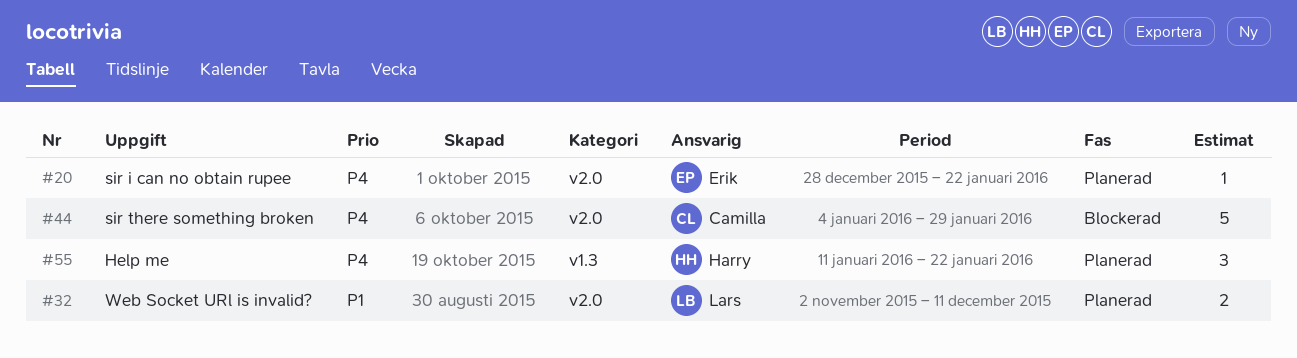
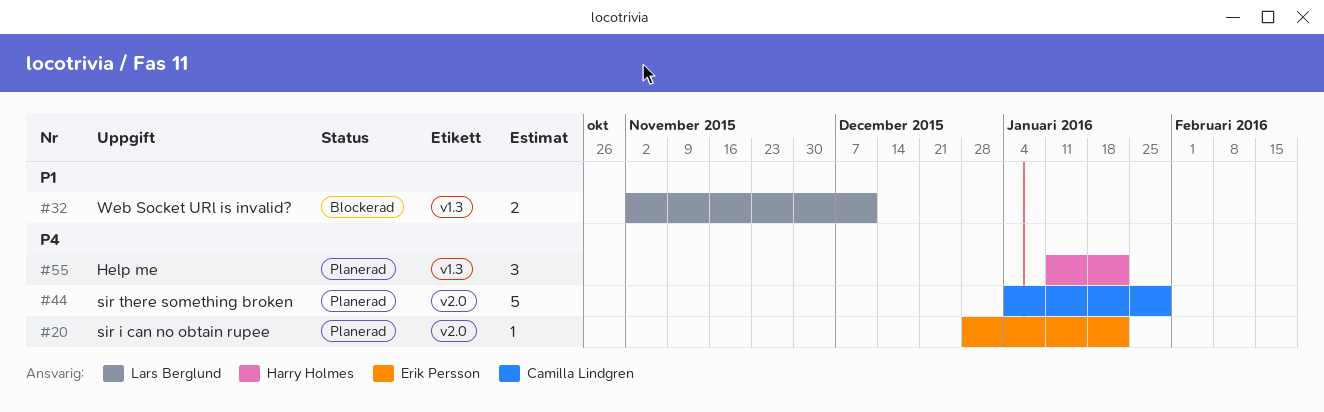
#32, status: Planerad -> Blockerad
#32, label: v2.0 -> v1.3
#44, status: Blockerad -> Planerad

